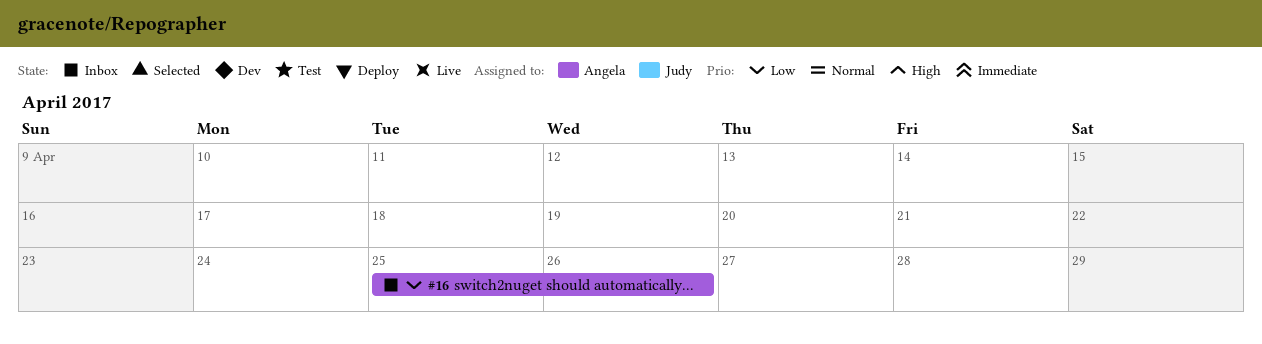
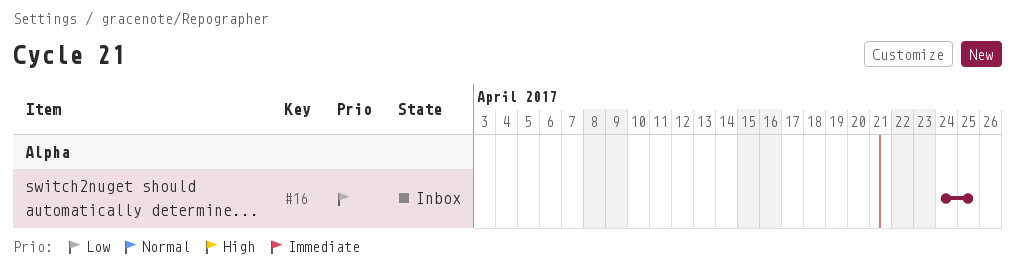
#16, start: Apr 25 -> Apr 24
#16, due: Apr 26 -> Apr 25

